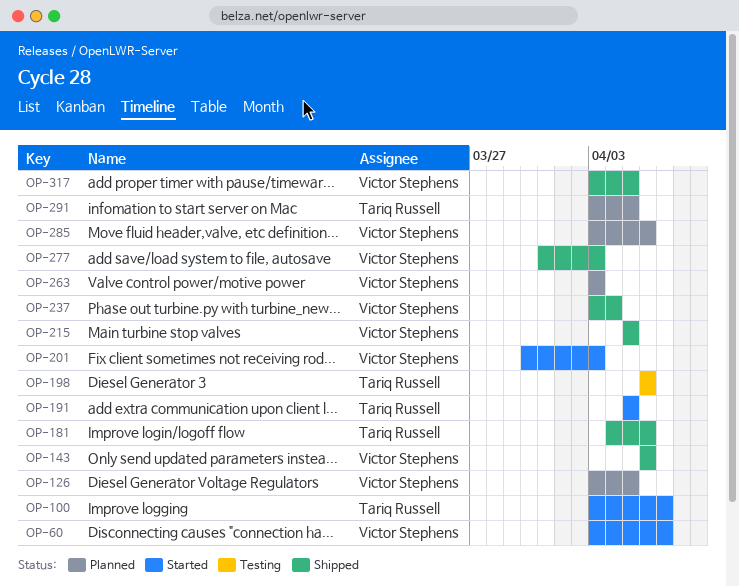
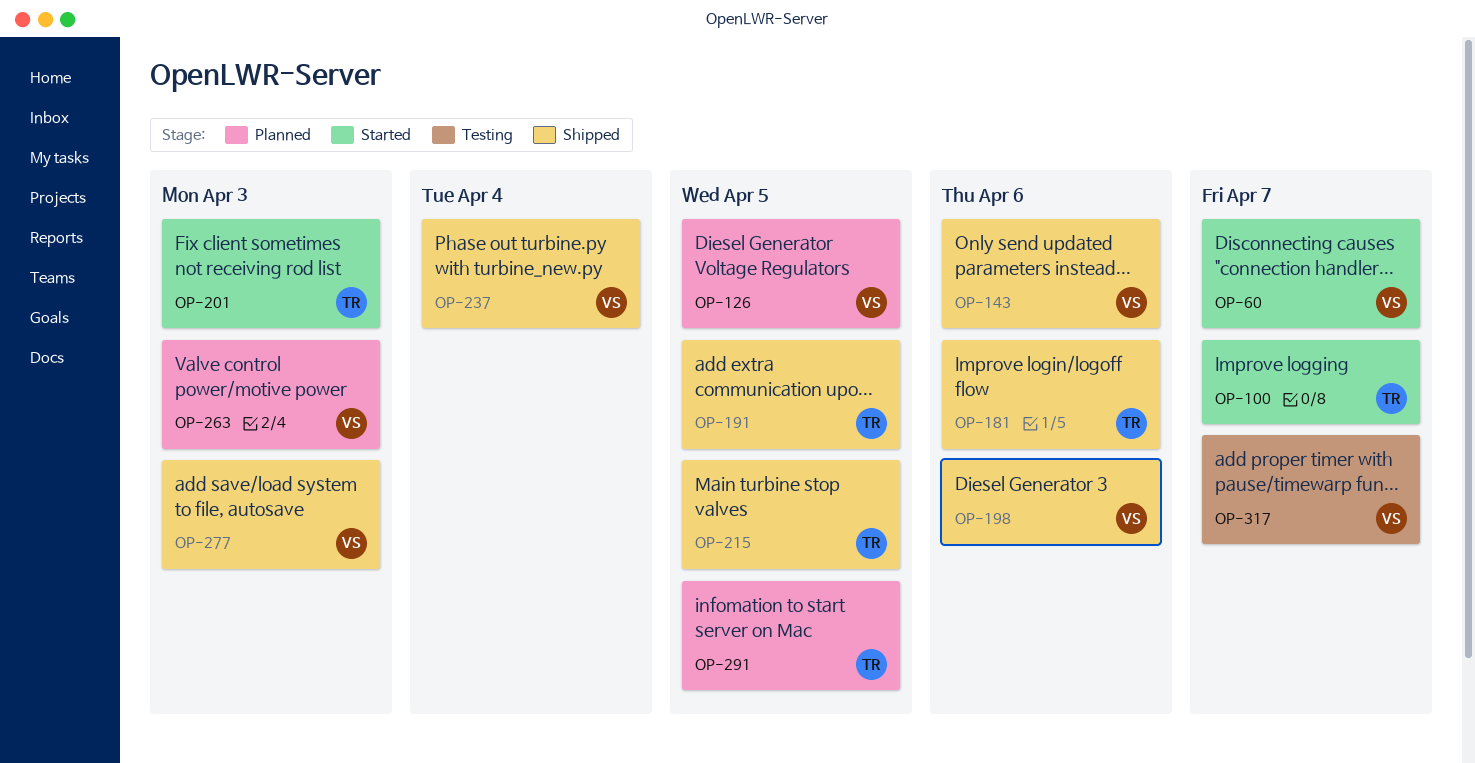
OP-191, status: Started -> Shipped
OP-198, status: Testing -> Shipped
OP-198, owner: Tariq Russell -> Victor Stephens
OP-201, owner: Victor Stephens -> Tariq Russell
OP-215, owner: Victor Stephens -> Tariq Russell
OP-285: present -> none
OP-317, status: Shipped -> Testing
OP-317, due: Apr 5 -> Apr 7

